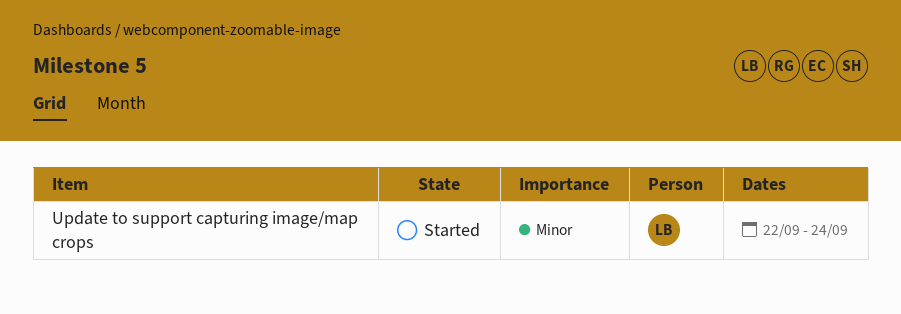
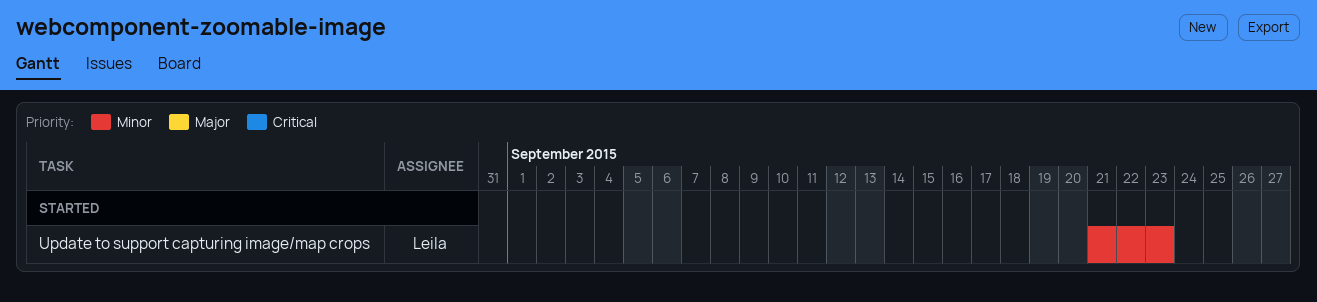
Update to support capturing image/map crops, start: Sep 22 -> Sep 21
Update to support capturing image/map crops, due: Sep 24 -> Sep 23

